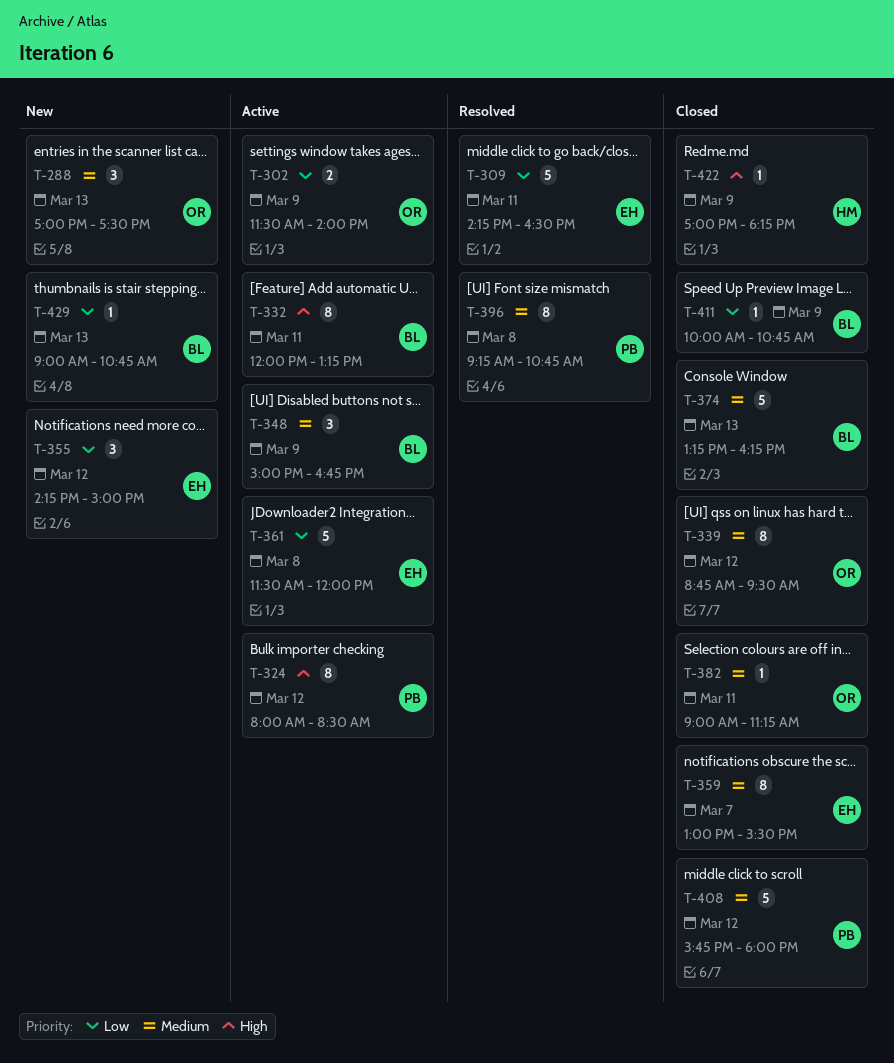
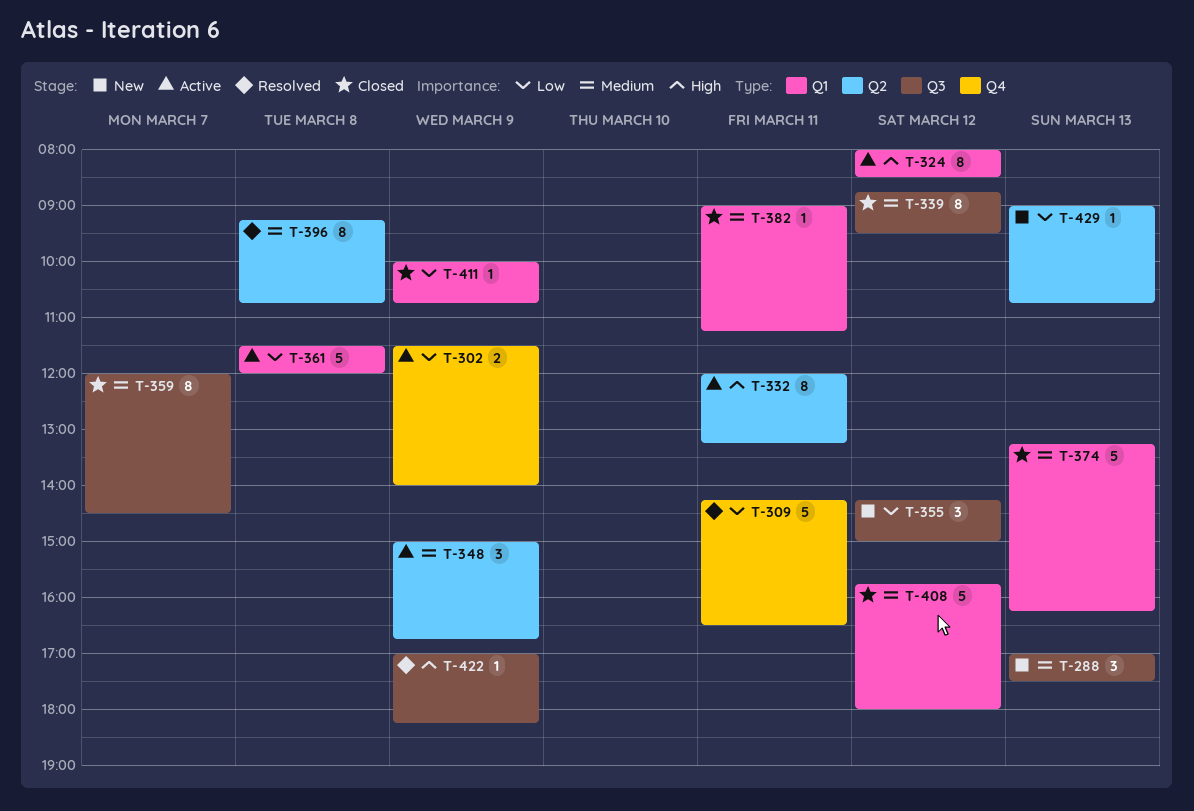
T-359, begins: 13:00 -> 12:00
T-359, ends: 15:30 -> 14:30
T-422, status: Closed -> Resolved

